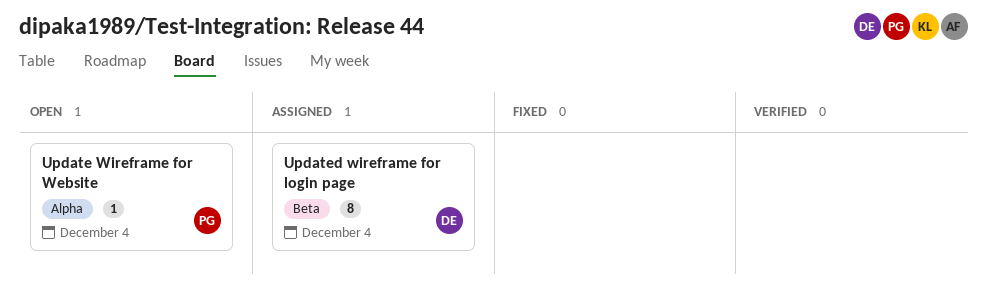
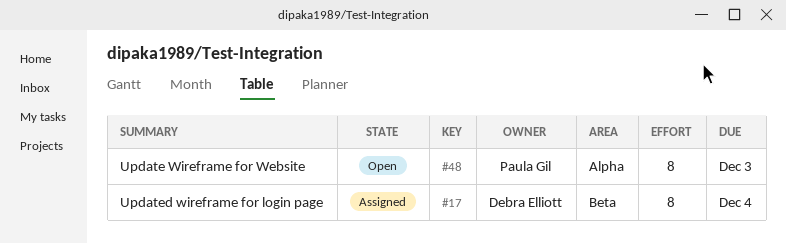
Update Wireframe for Website, estimate: 1 -> 8
Update Wireframe for Website, due: Dec 4 -> Dec 3

